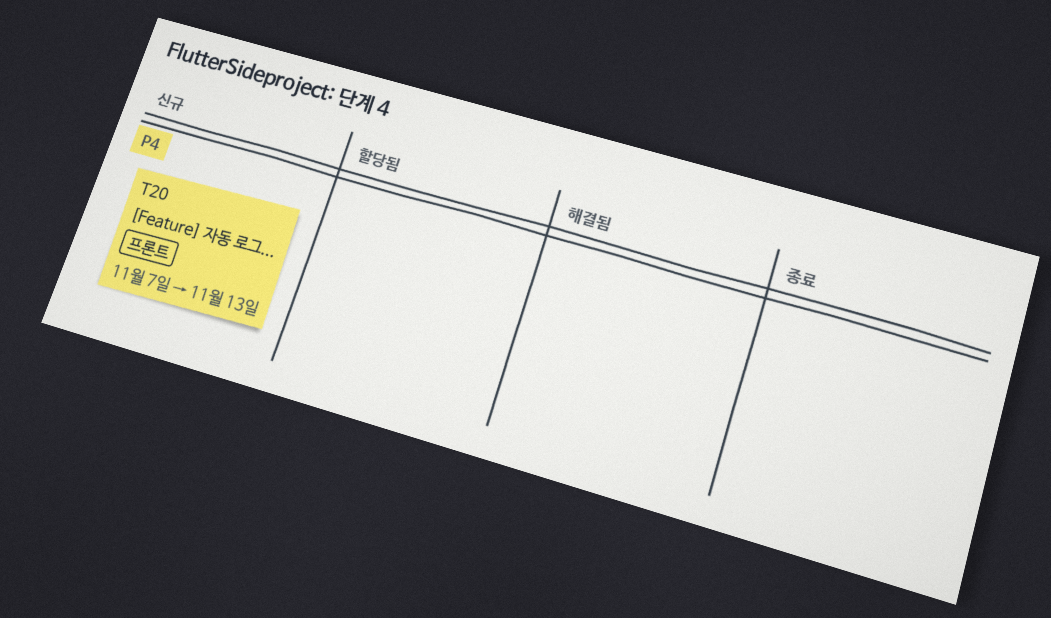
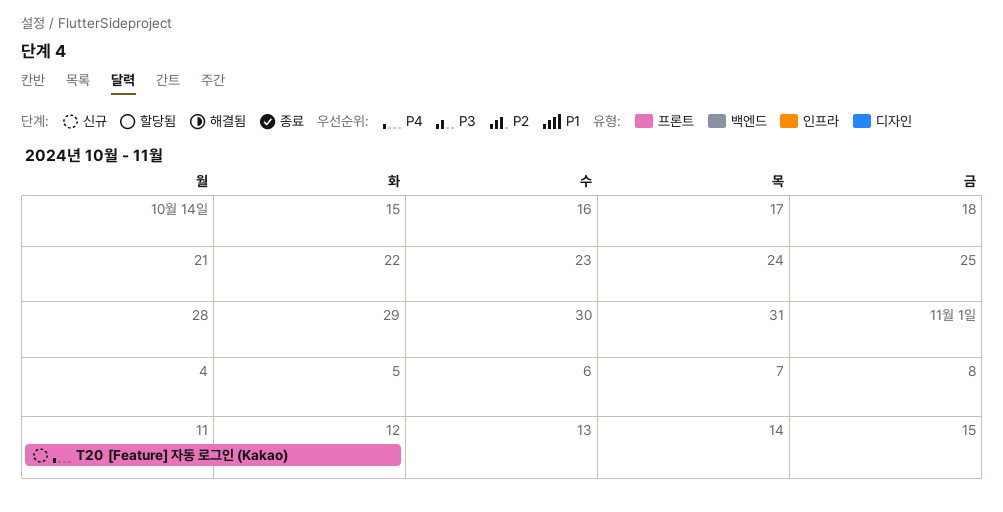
T20, start: Nov 7 -> Nov 11
T20, due: Nov 13 -> Nov 12

